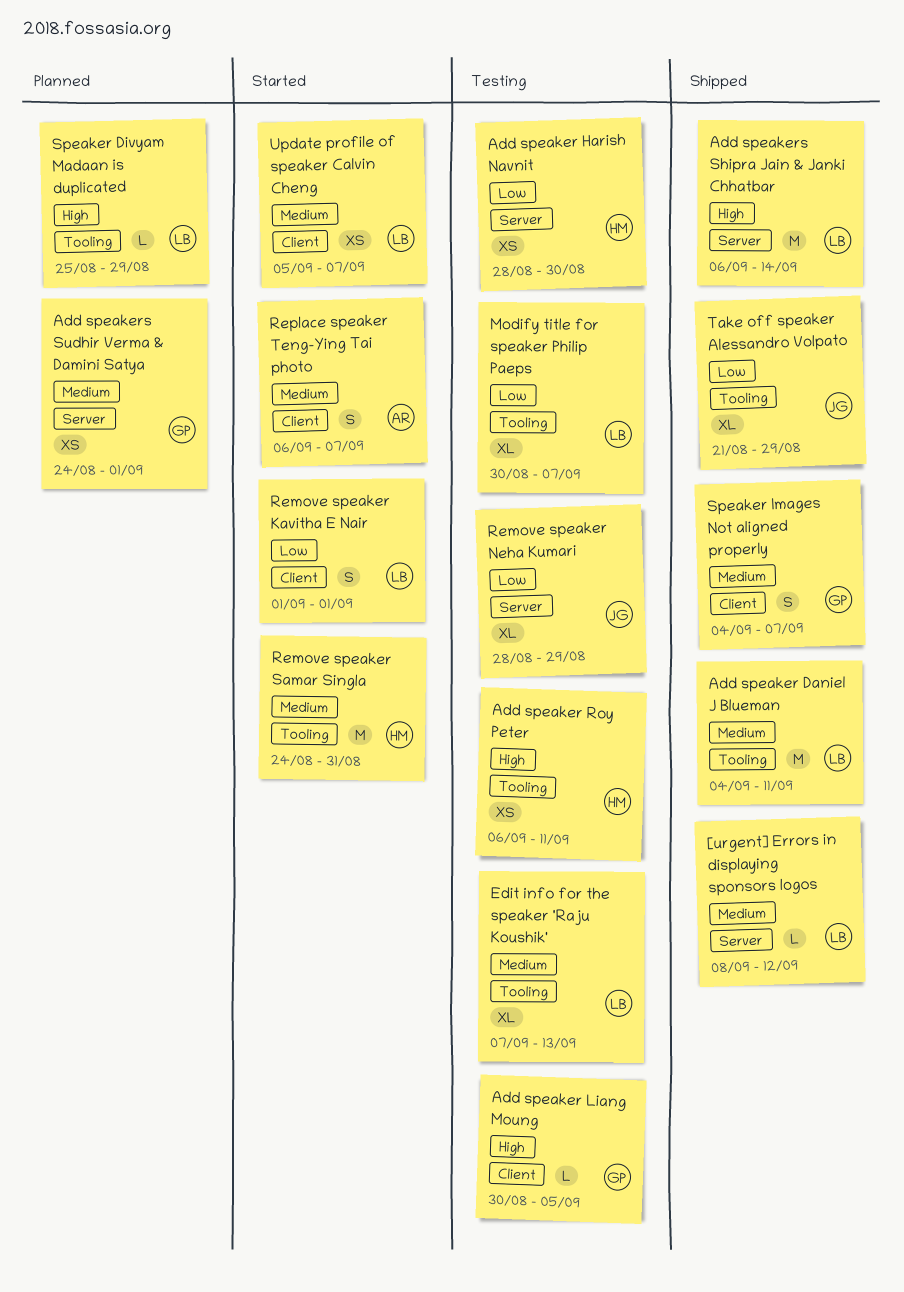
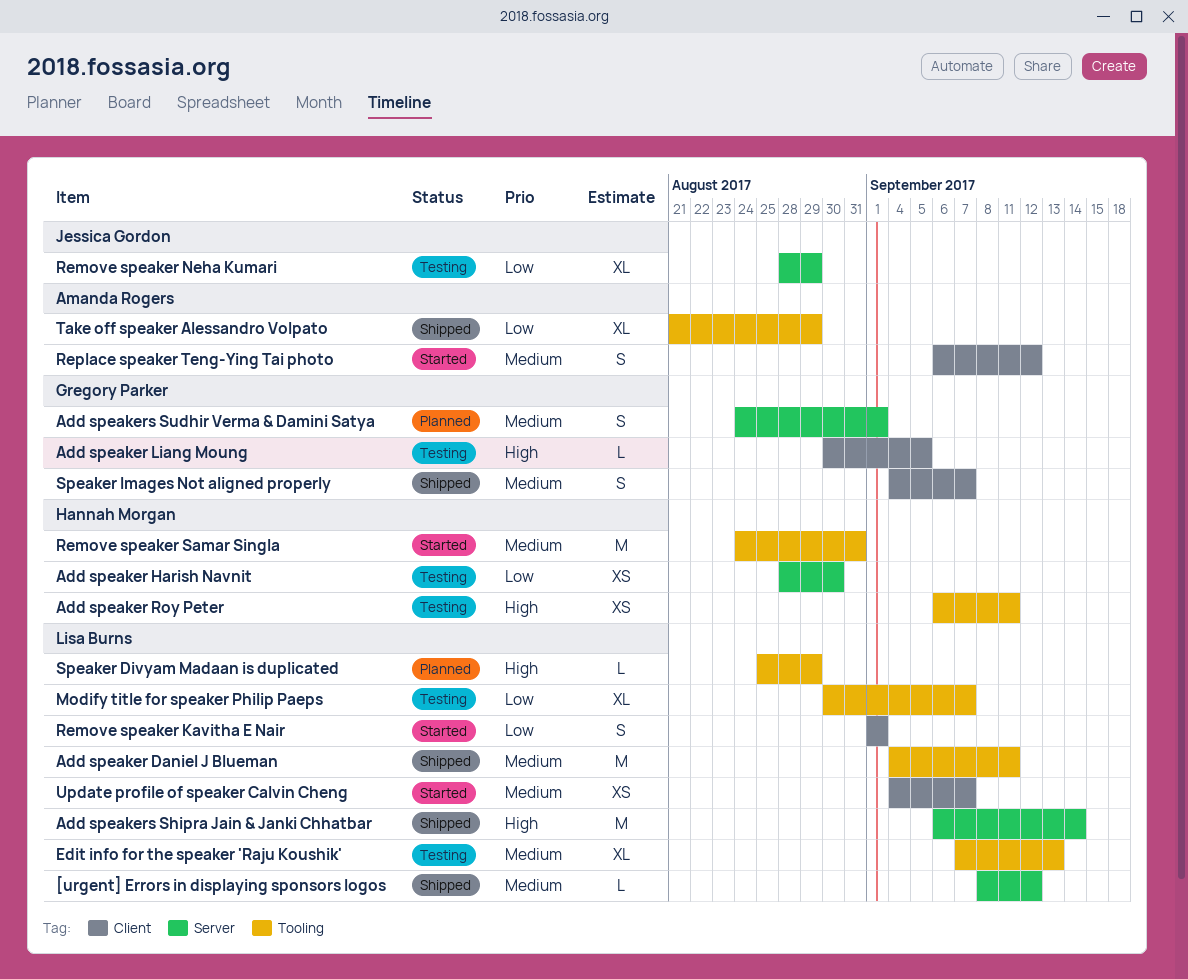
Add speakers Sudhir Verma & Damini Satya, estimate: XS -> S
Replace speaker Teng-Ying Tai photo, due: Sep 7 -> Sep 12
Take off speaker Alessandro Volpato, owner: Jessica Gordon -> Amanda Rogers
Update profile of speaker Calvin Cheng, start: Sep 5 -> Sep 4

